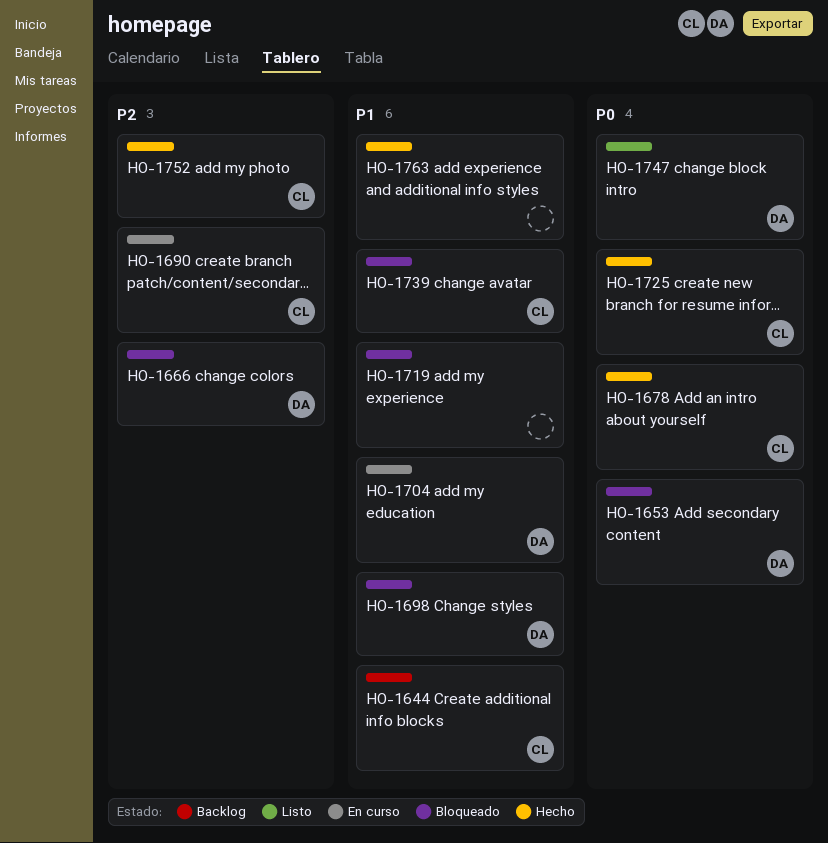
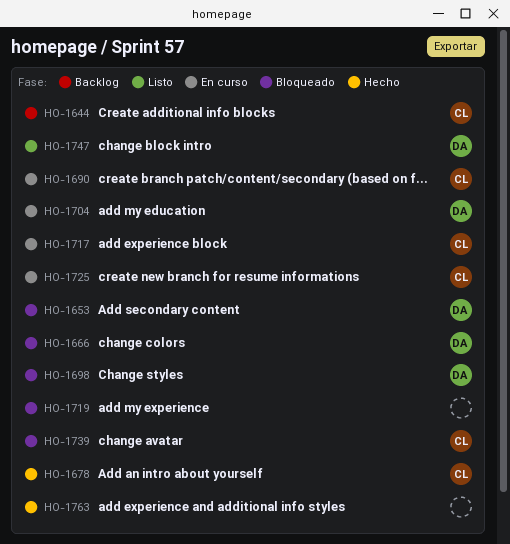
HO-1717: none -> present
HO-1725, status: Hecho -> En curso
HO-1752: present -> none

